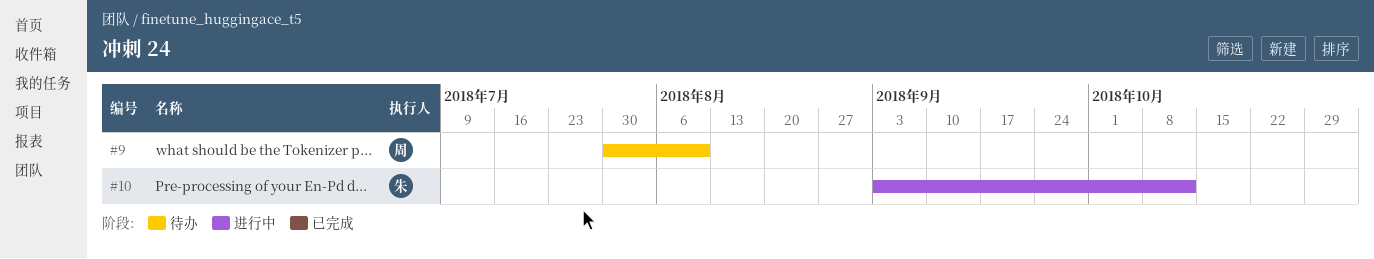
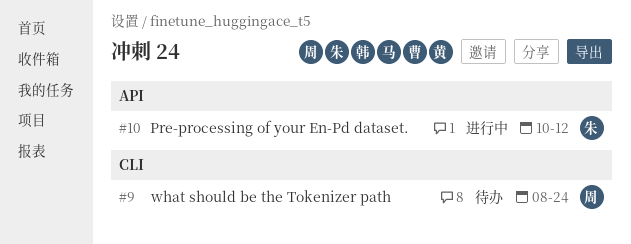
#9, due: Aug 10 -> Aug 24

